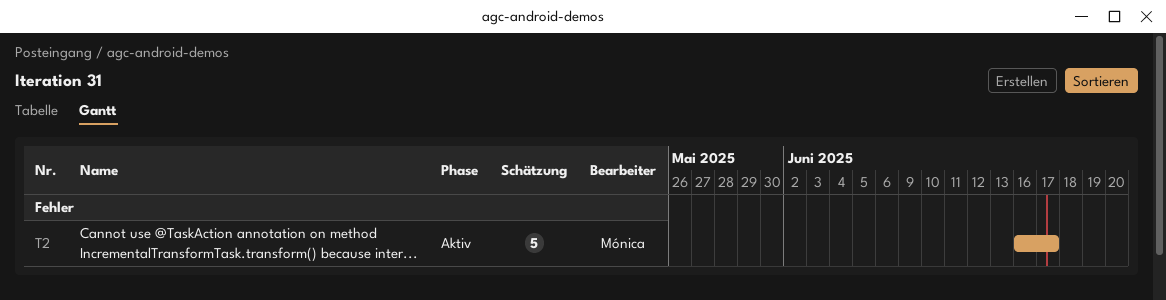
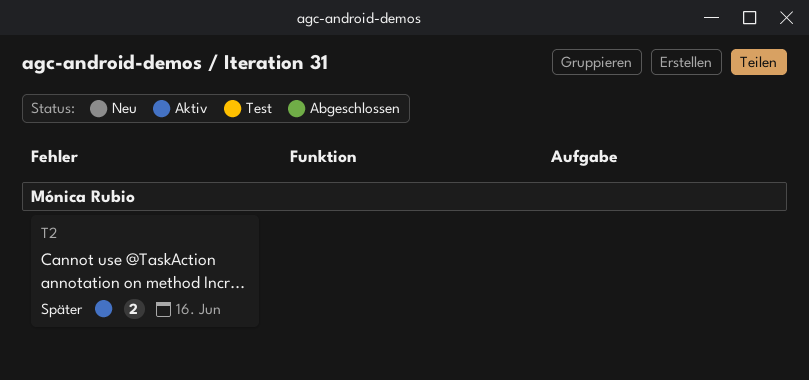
T2, estimate: 5 -> 2
T2, due: Jun 17 -> Jun 16

